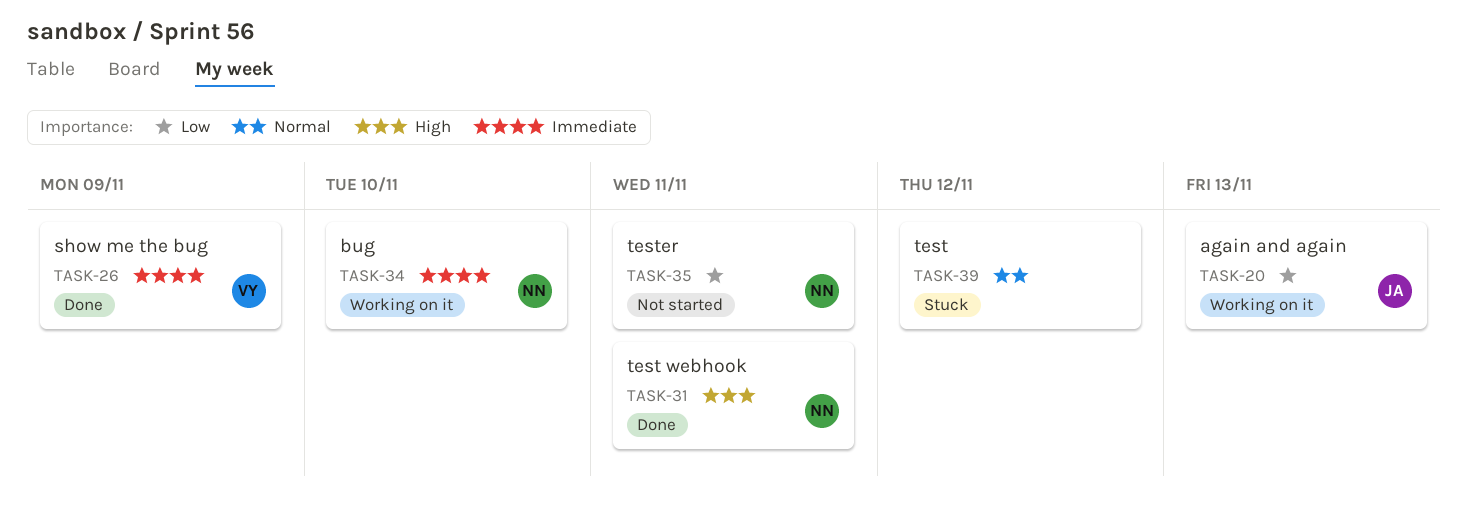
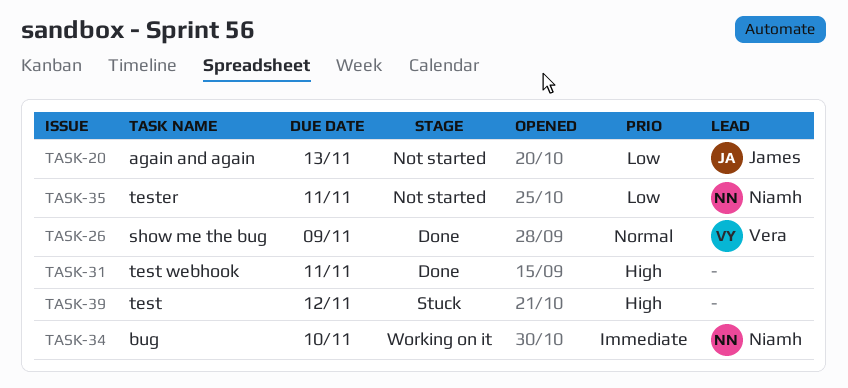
TASK-20, status: Working on it -> Not started
TASK-26, priority: Immediate -> Normal
TASK-31, owner: Niamh -> none
TASK-39, priority: Normal -> High

